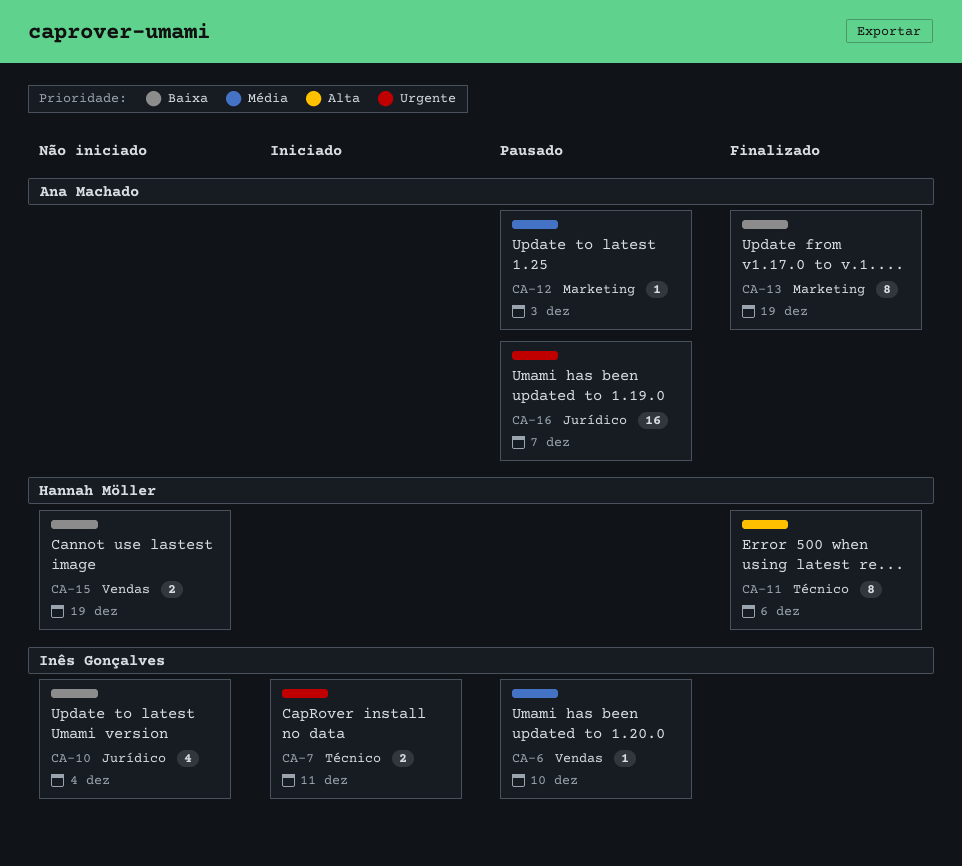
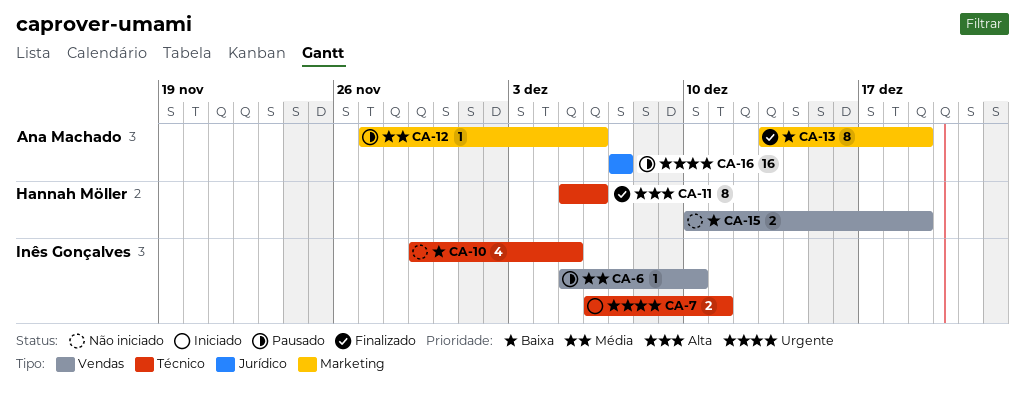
CA-10, label: Jurídico -> Técnico
CA-10, due: Dec 4 -> Dec 5
CA-12, due: Dec 3 -> Dec 6

